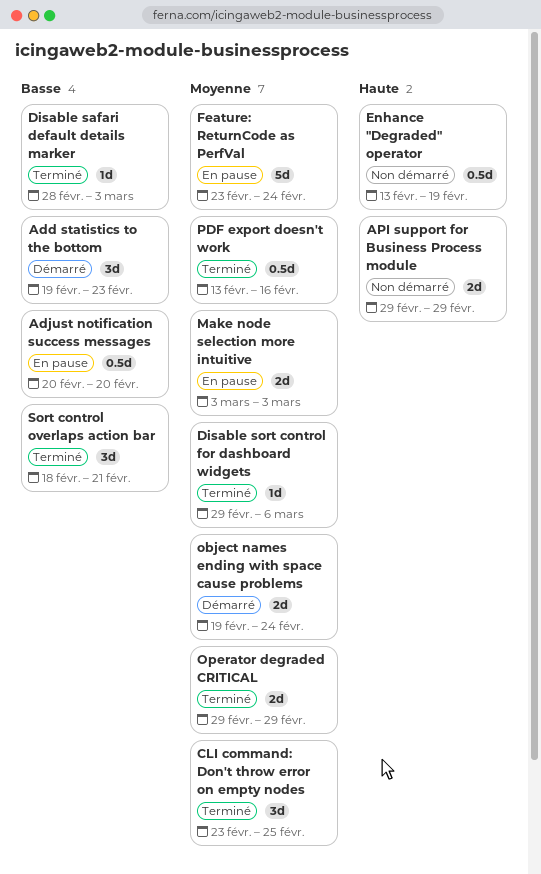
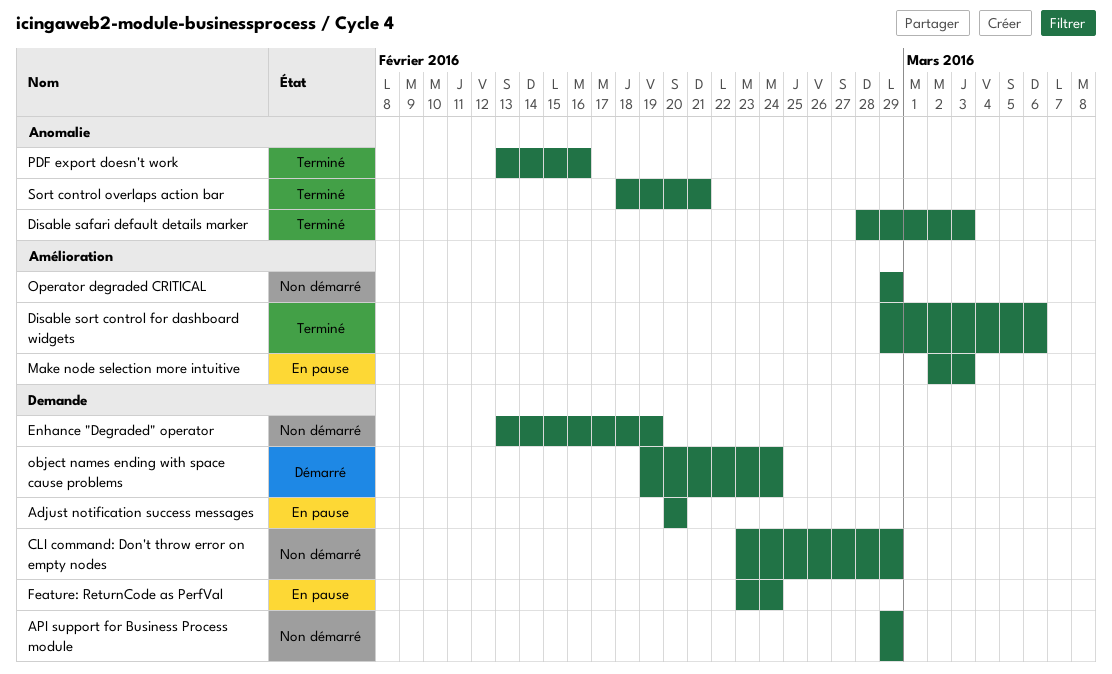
Add statistics to the bottom: present -> none
CLI command: Don't throw error on empty nodes, status: Terminé -> Non démarré
CLI command: Don't throw error on empty nodes, due: Feb 25 -> Feb 29
Make node selection more intuitive, start: Mar 3 -> Mar 2
Operator degraded CRITICAL, status: Terminé -> Non démarré

